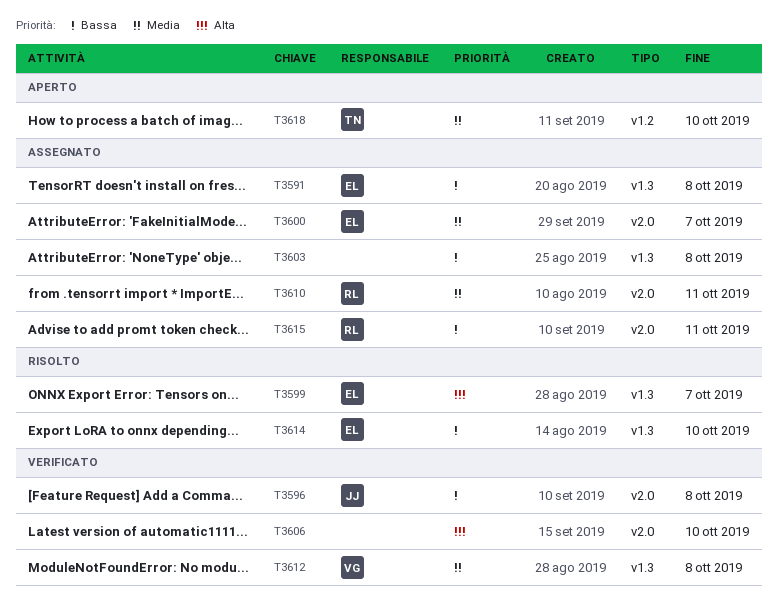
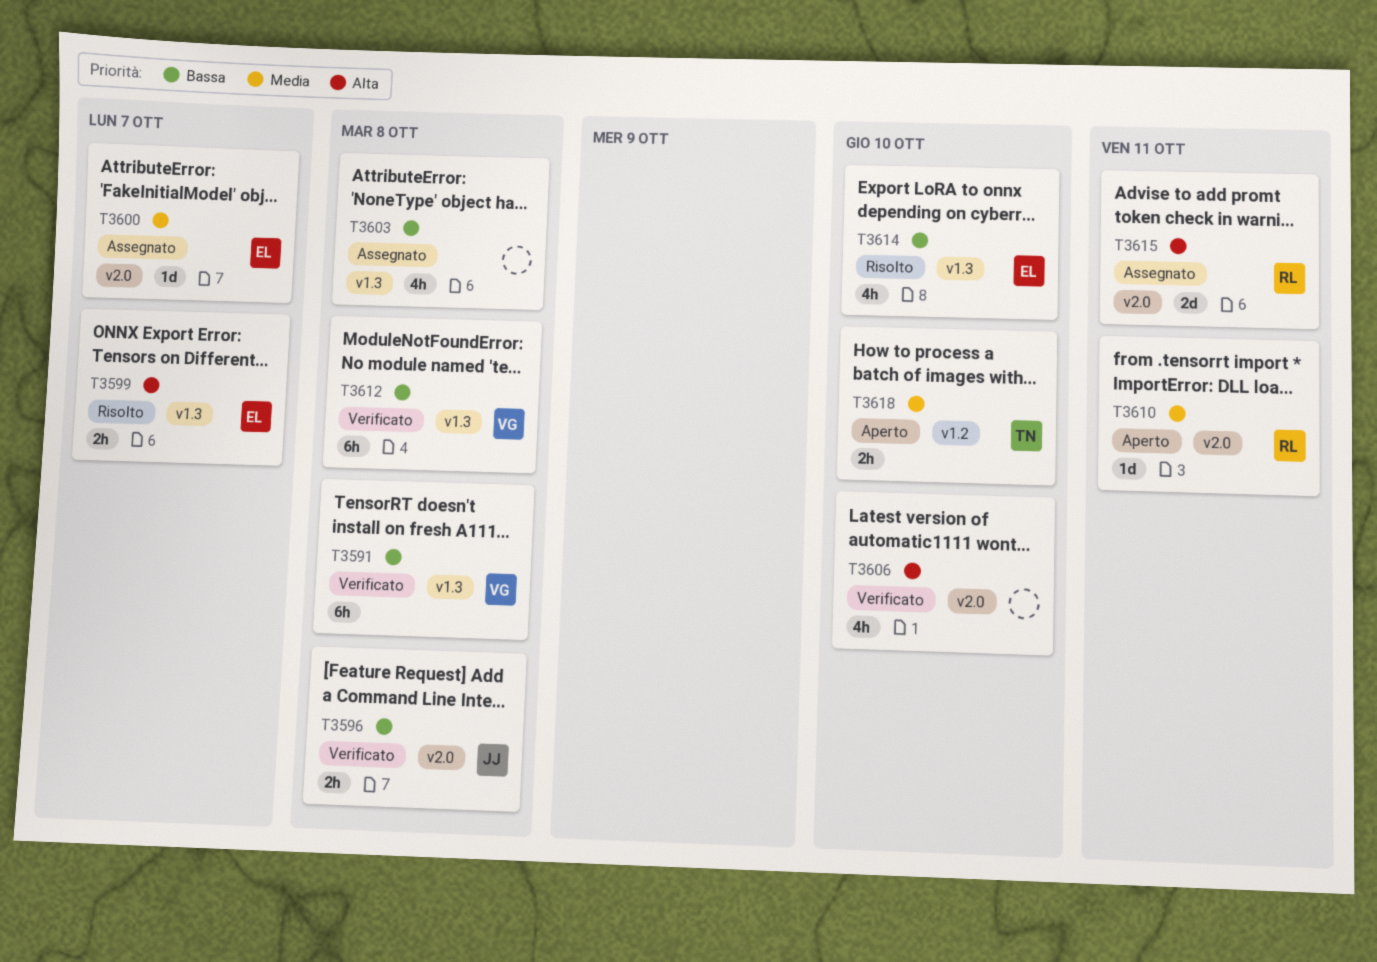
T3591, status: Assegnato -> Verificato
T3591, owner: EL -> VG
T3610, status: Assegnato -> Aperto
T3612, priority: Media -> Bassa
T3615, priority: Bassa -> Alta

